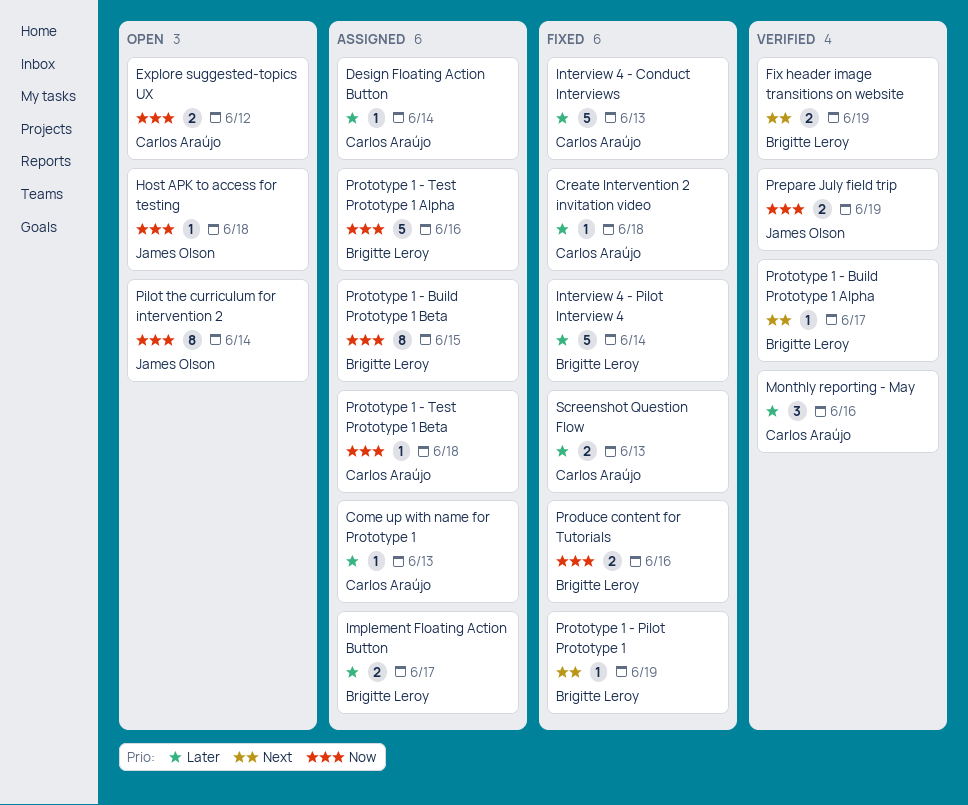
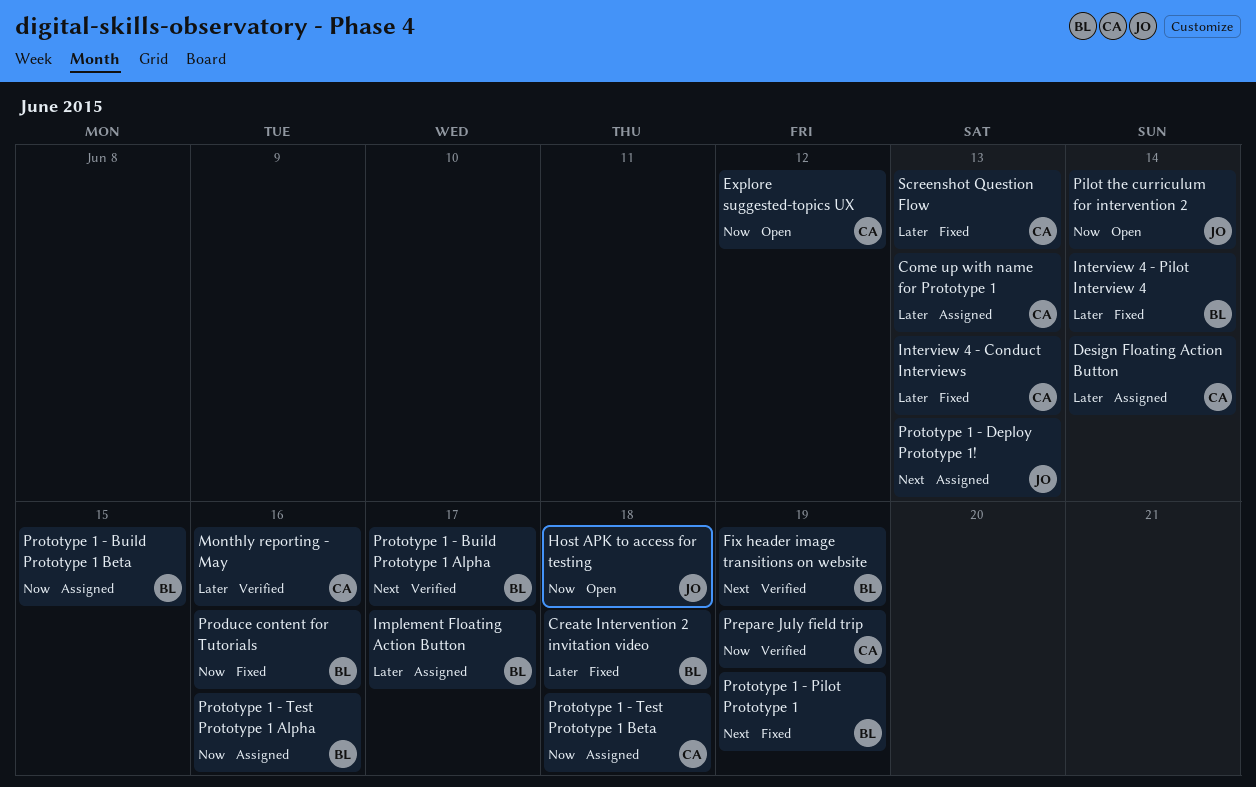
Create Intervention 2 invitation video, owner: Carlos Araújo -> Brigitte Leroy
Prepare July field trip, owner: James Olson -> Carlos Araújo
Prototype 1 - Deploy Prototype 1!: none -> present

